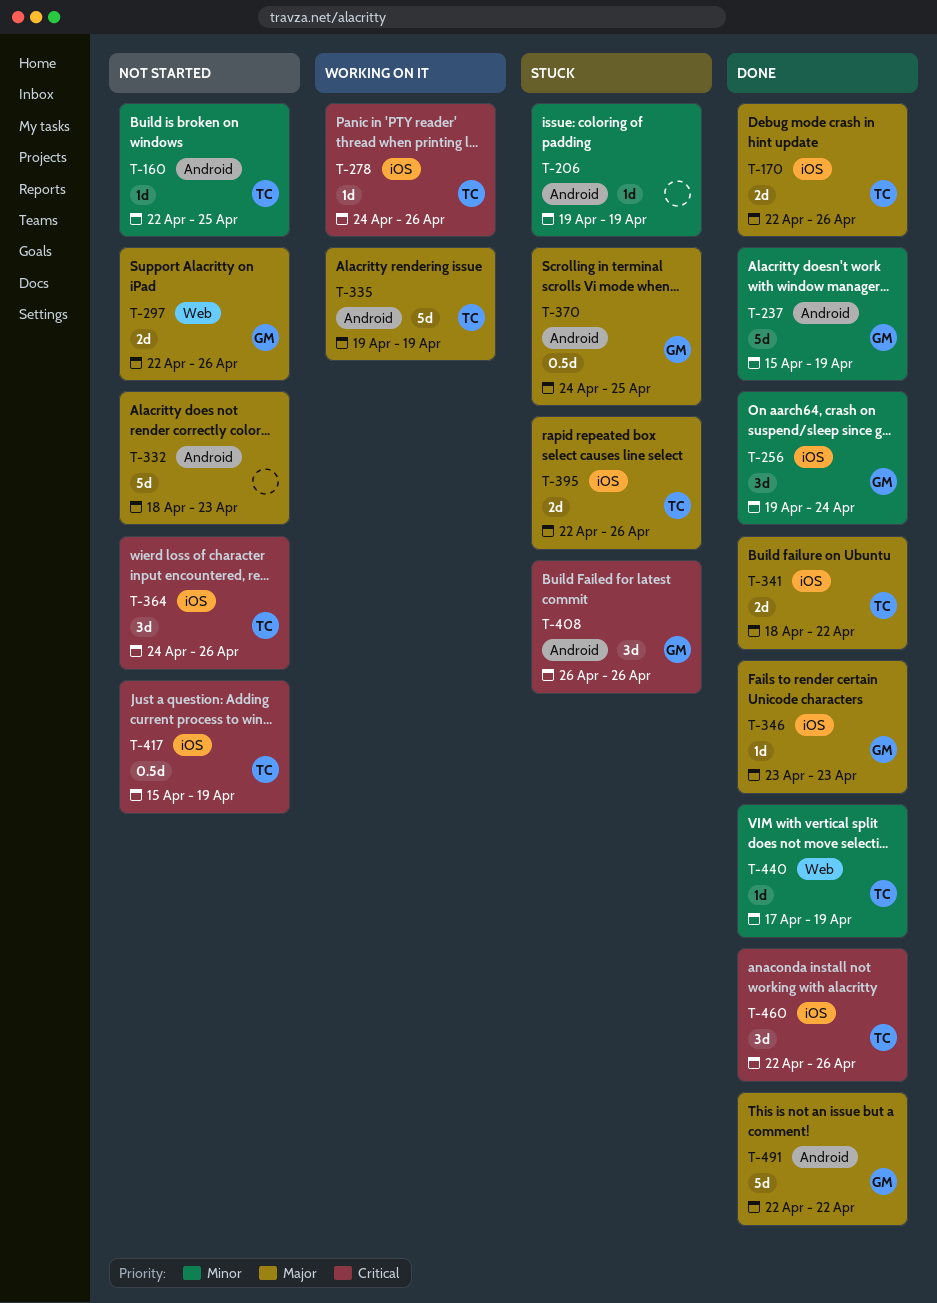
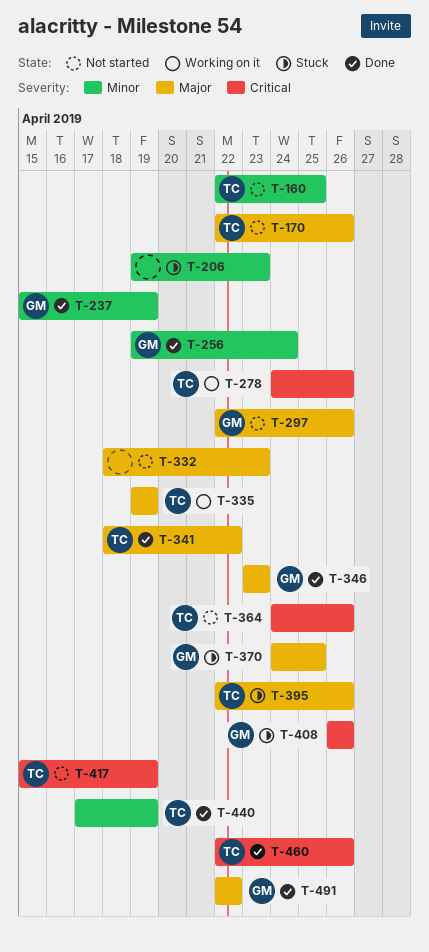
T-170, status: Done -> Not started
T-206, due: Apr 19 -> Apr 23

